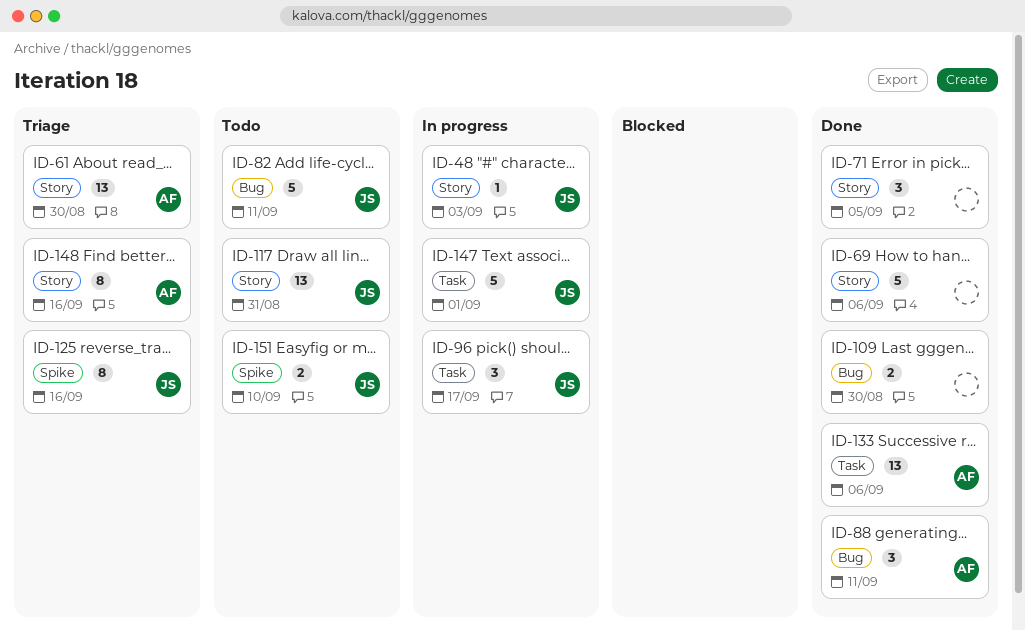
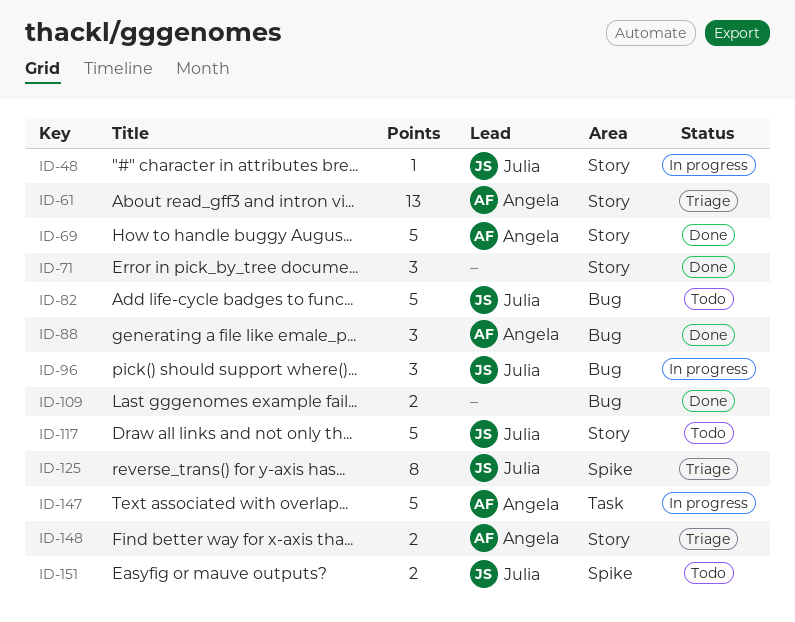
ID-69, owner: none -> Angela
ID-96, label: Task -> Bug
ID-117, estimate: 13 -> 5
ID-133: present -> none
ID-147, owner: Julia -> Angela
ID-148, estimate: 8 -> 2

